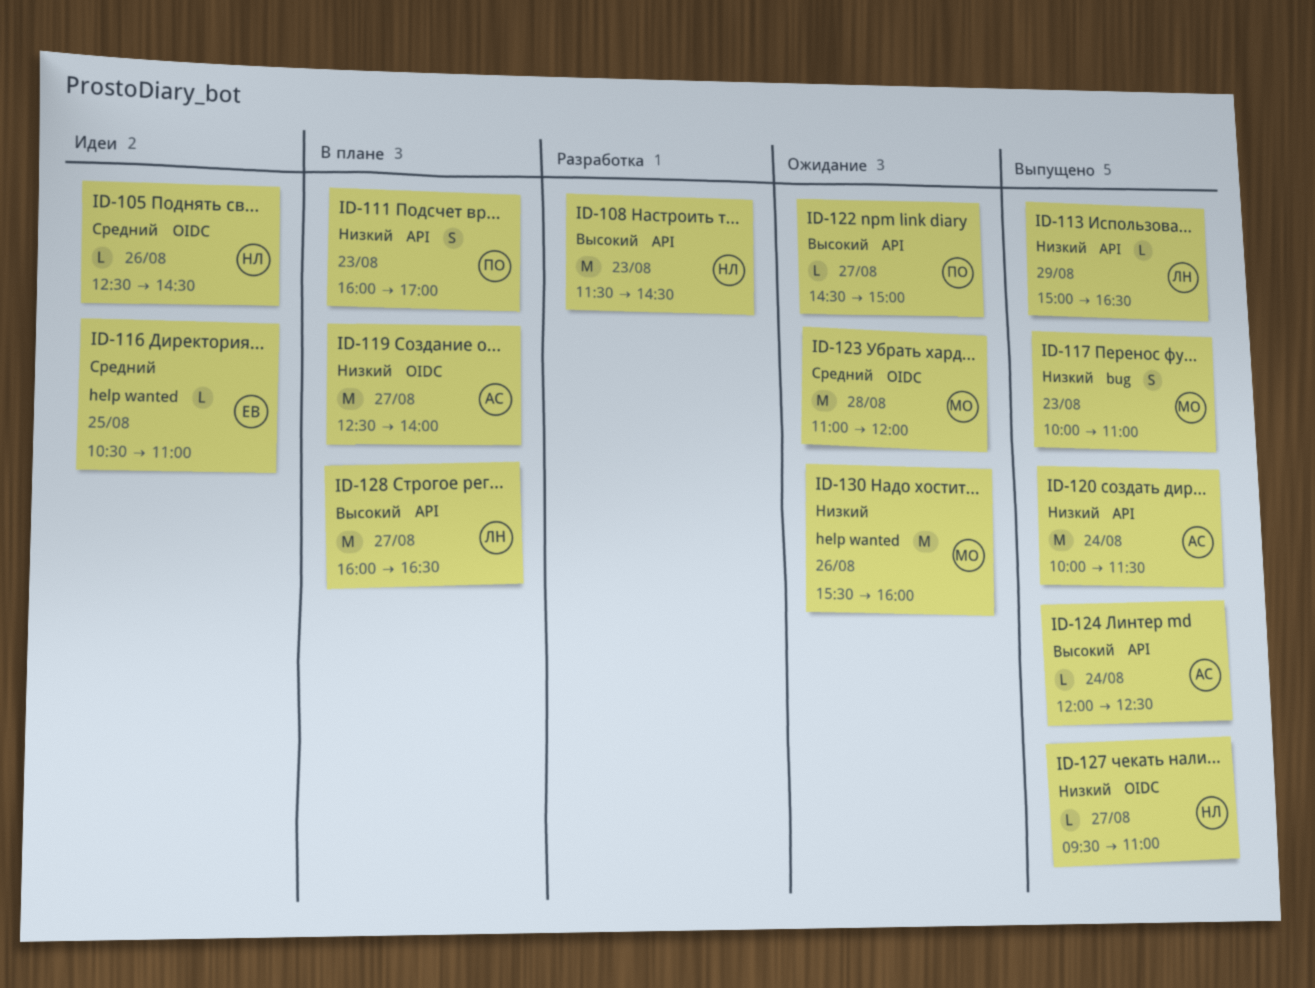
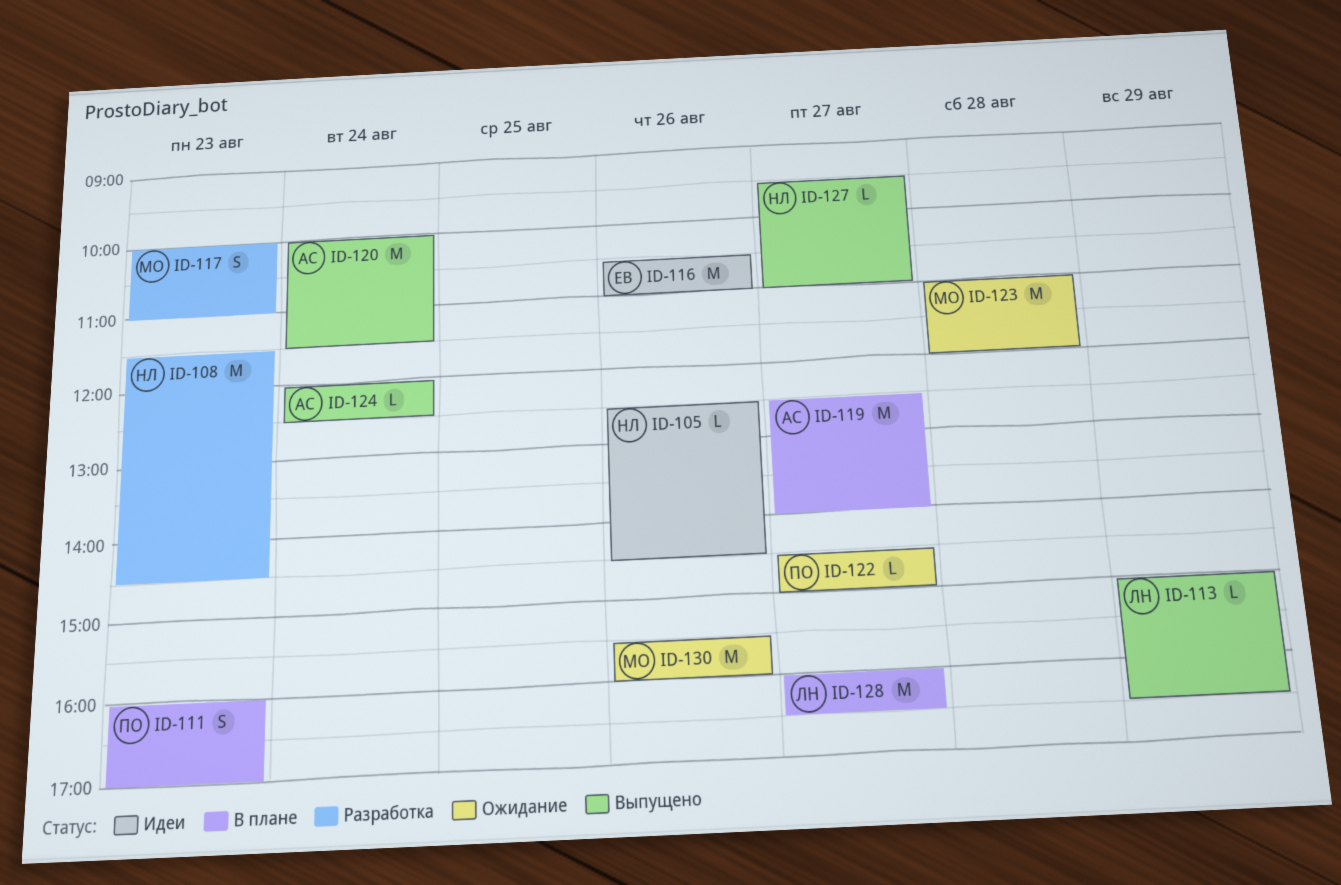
ID-116, estimate: L -> M
ID-116, day: Aug 25 -> Aug 26
ID-117, status: Выпущено -> Разработка

